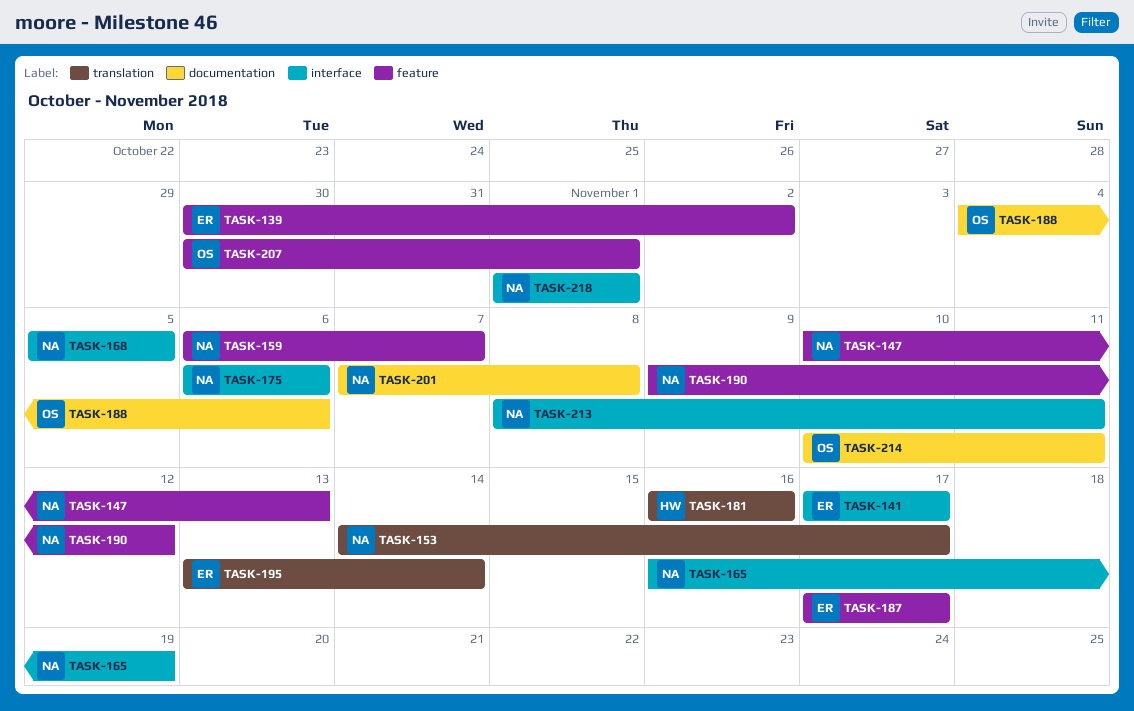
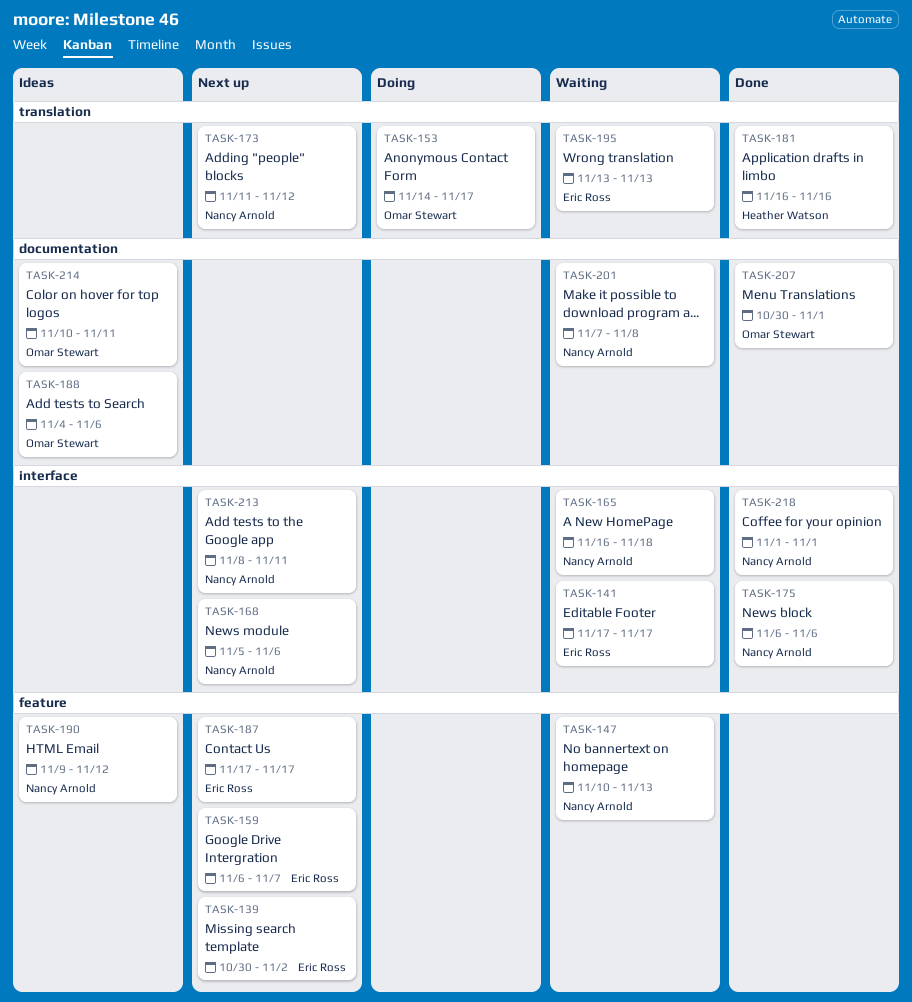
TASK-153, owner: Nancy Arnold -> Omar Stewart
TASK-159, owner: Nancy Arnold -> Eric Ross
TASK-165, due: Nov 19 -> Nov 18
TASK-168, due: Nov 5 -> Nov 6
TASK-173: none -> present
TASK-195, due: Nov 14 -> Nov 13
TASK-207, label: feature -> documentation

